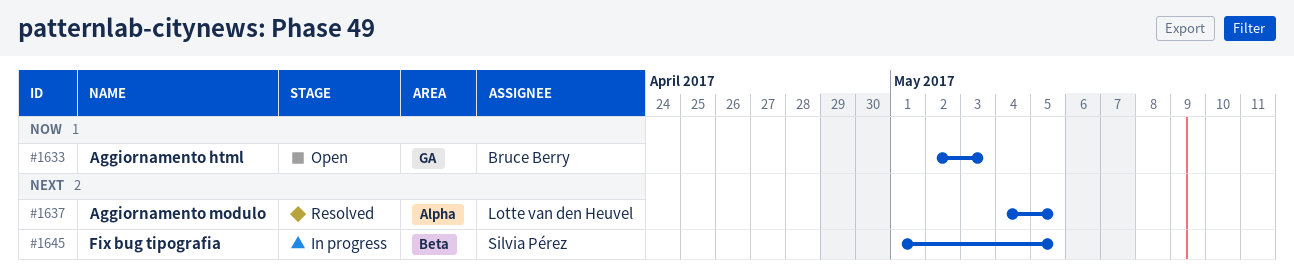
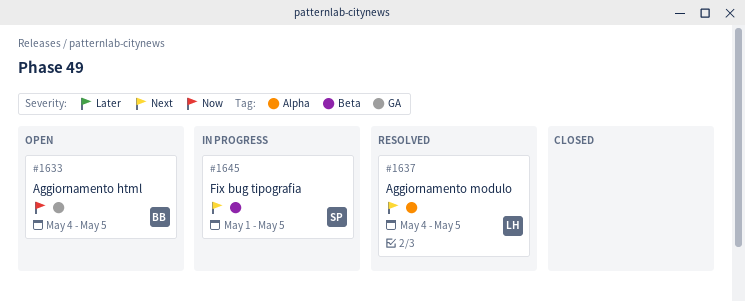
#1633, start: May 2 -> May 4
#1633, due: May 3 -> May 5

